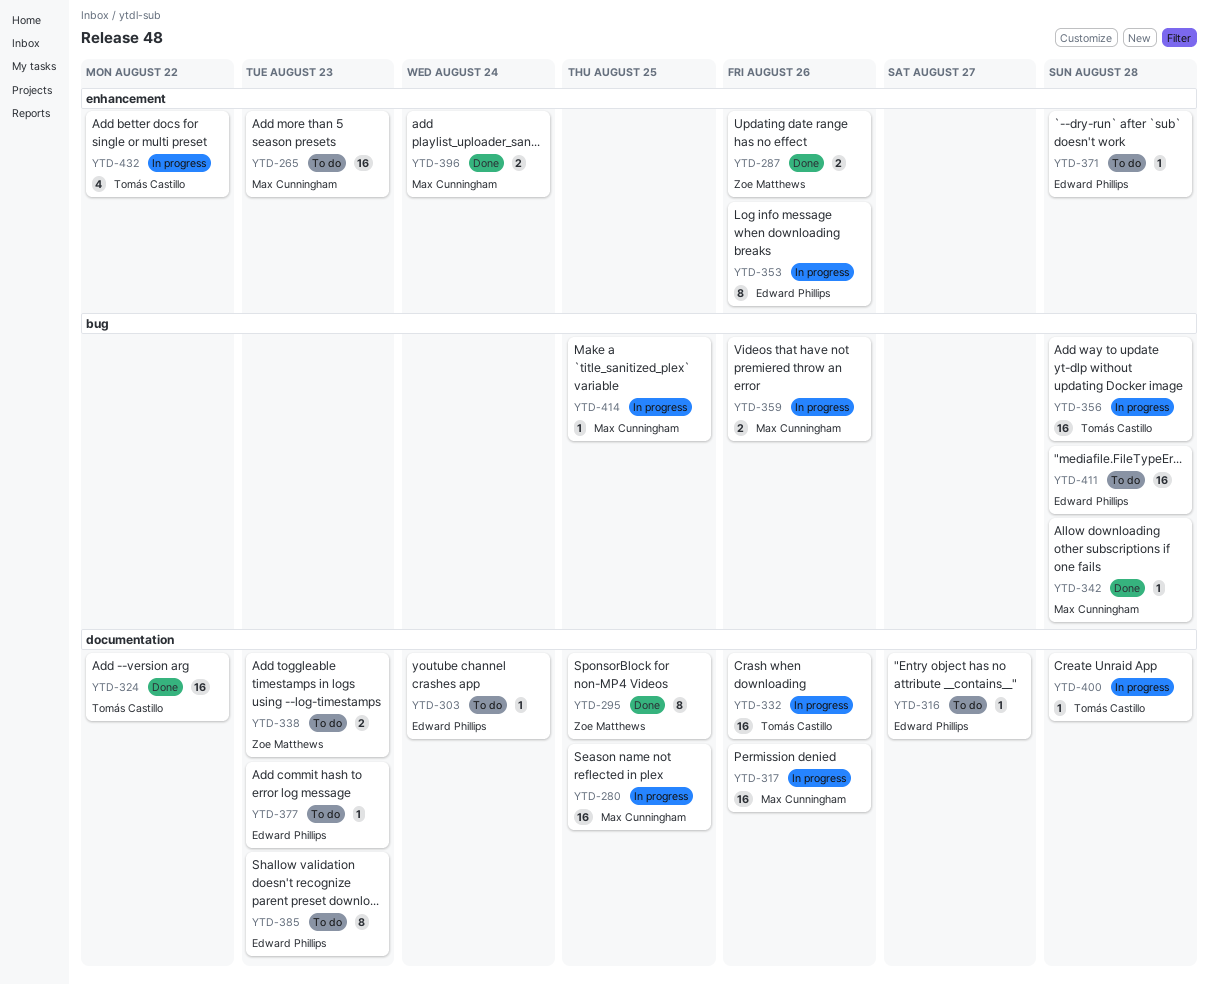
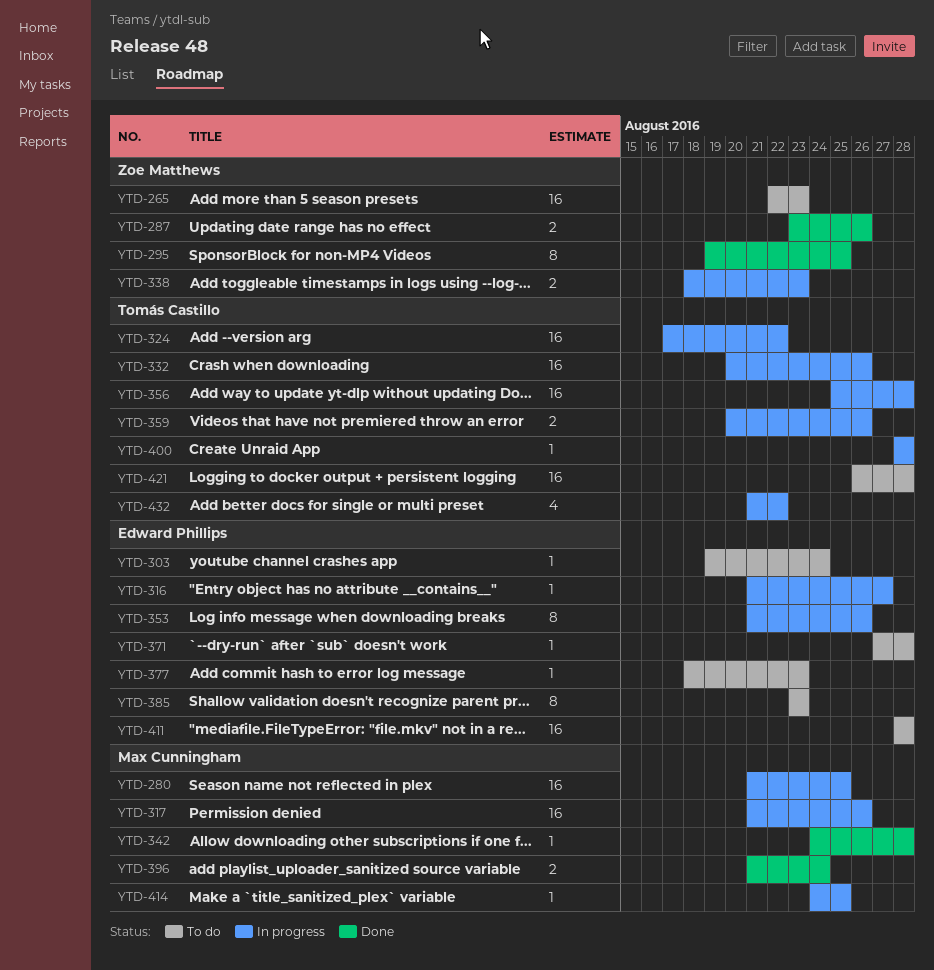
YTD-265, owner: Max Cunningham -> Zoe Matthews
YTD-316, status: To do -> In progress
YTD-324, status: Done -> In progress
YTD-338, status: To do -> In progress
YTD-359, owner: Max Cunningham -> Tomás Castillo
YTD-421: none -> present

